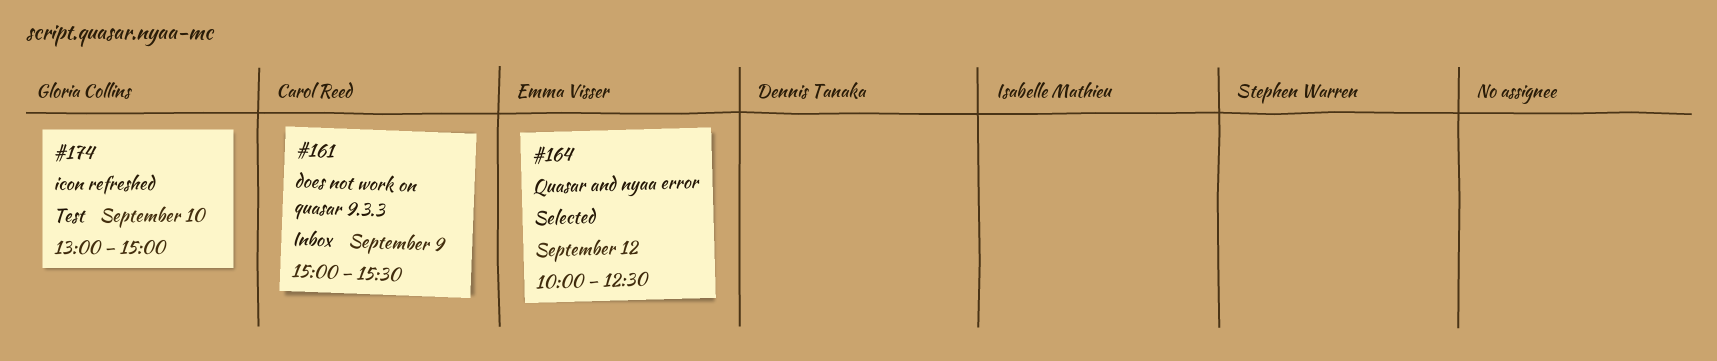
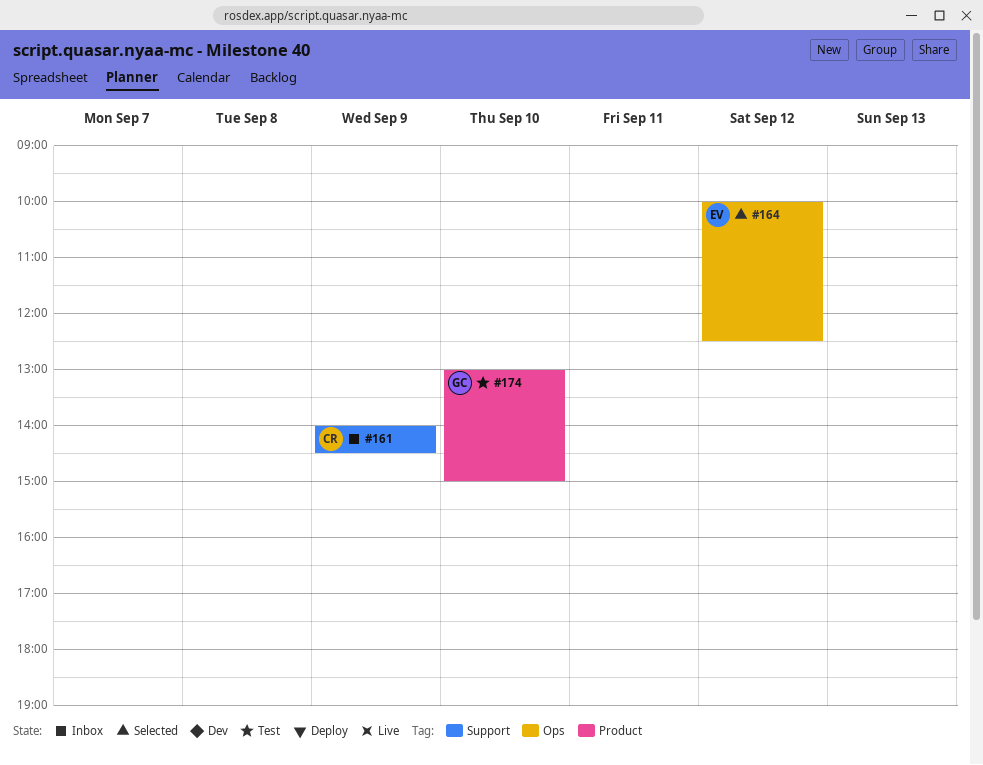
#161, begins: 15:00 -> 14:00
#161, ends: 15:30 -> 14:30

